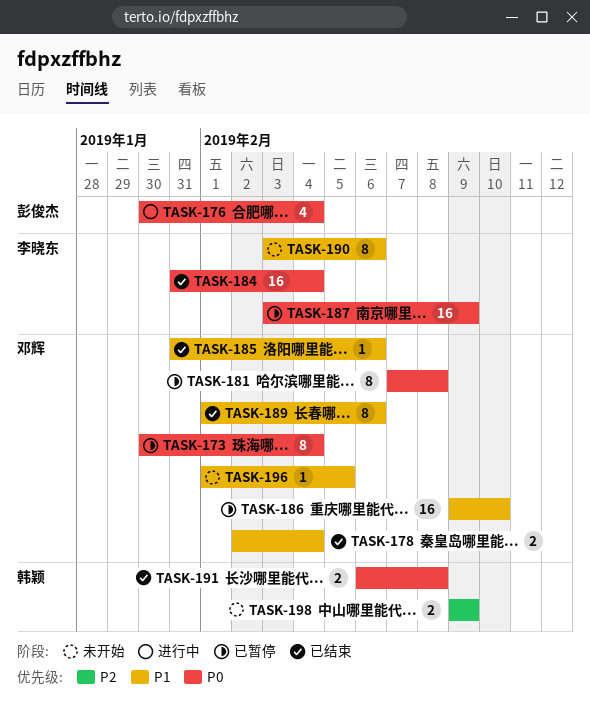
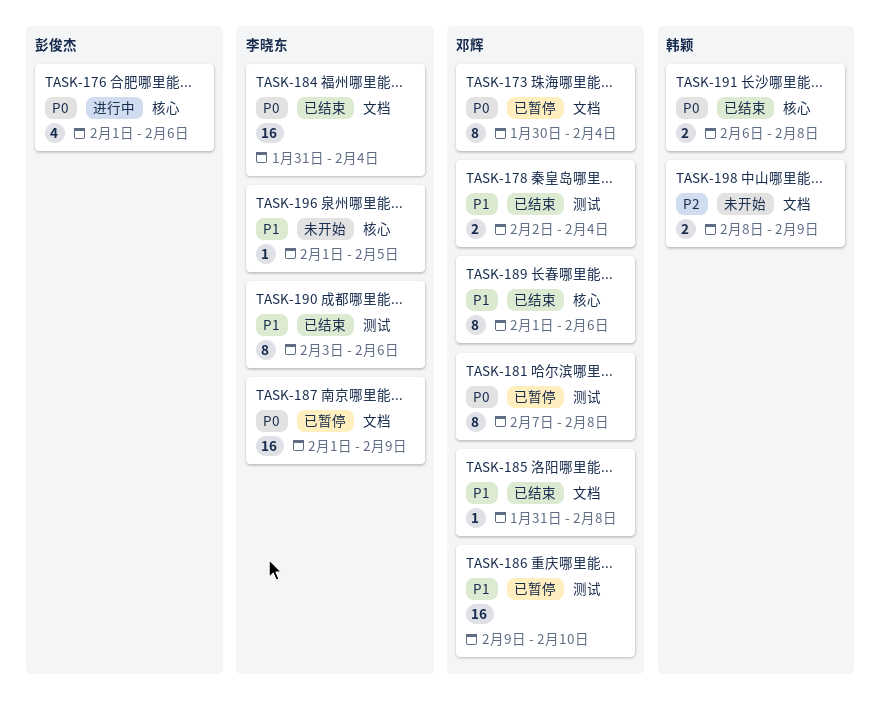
TASK-176, start: Jan 30 -> Feb 1
TASK-176, due: Feb 4 -> Feb 6
TASK-185, due: Feb 6 -> Feb 8
TASK-187, start: Feb 3 -> Feb 1
TASK-190, status: 未开始 -> 已结束
TASK-196, owner: 邓辉 -> 李晓东
TASK-198, start: Feb 9 -> Feb 8

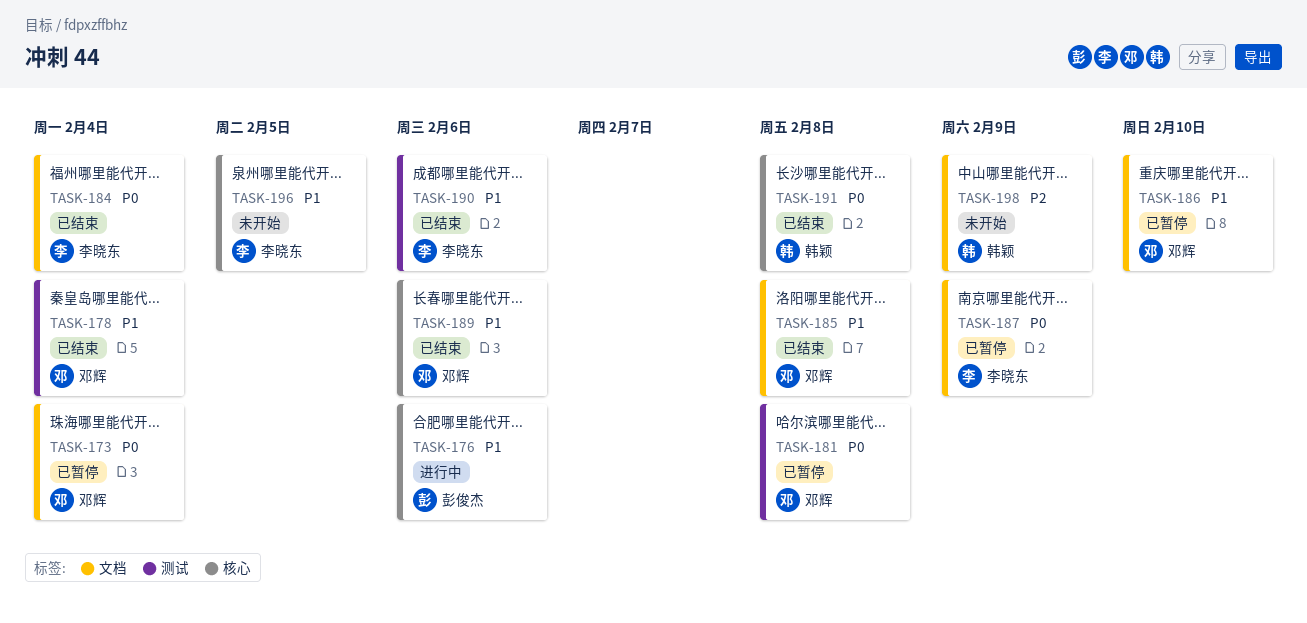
TASK-176, priority: P0 -> P1
TASK-186, label: 测试 -> 文档

